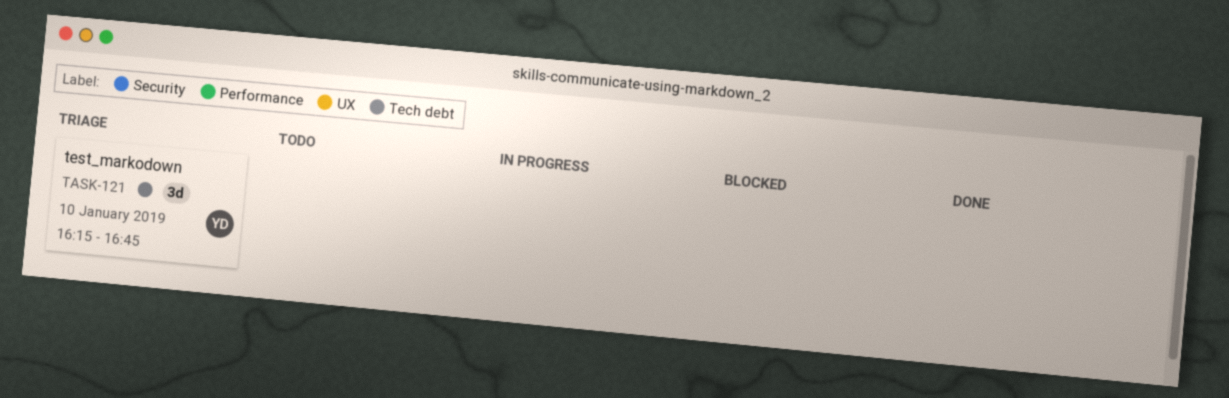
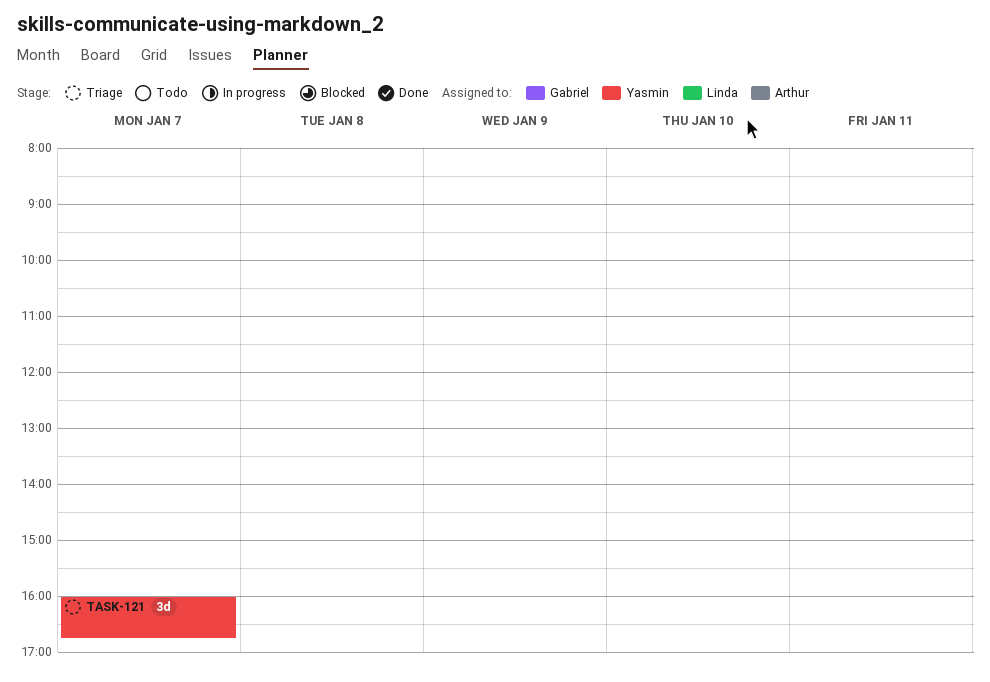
TASK-121, day: Jan 10 -> Jan 7
TASK-121, begins: 16:15 -> 16:00

